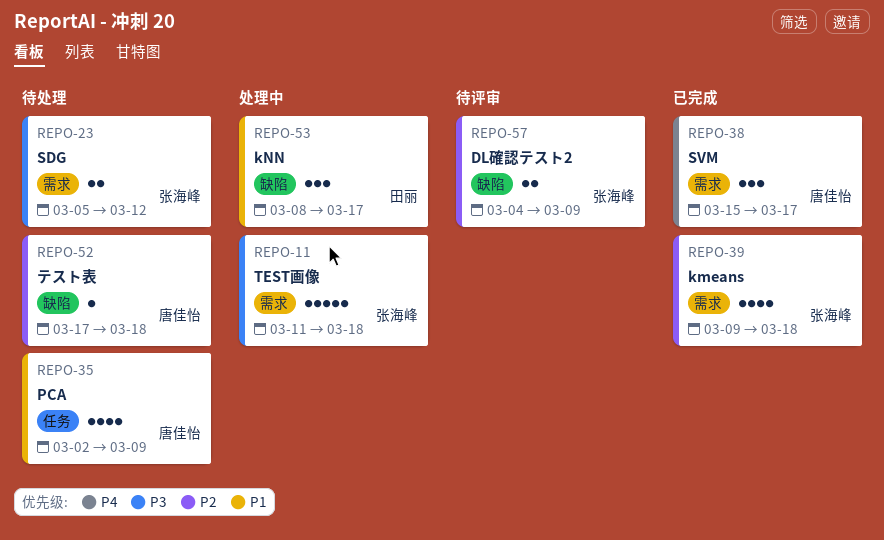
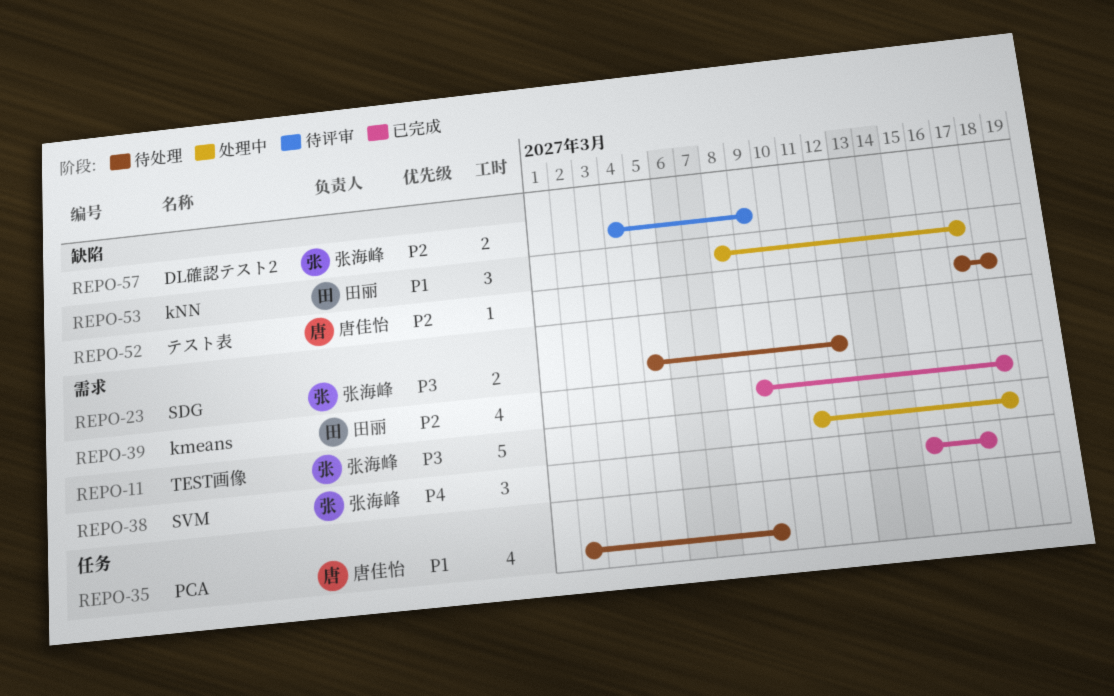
REPO-38, owner: 唐佳怡 -> 张海峰
REPO-39, owner: 张海峰 -> 田丽

